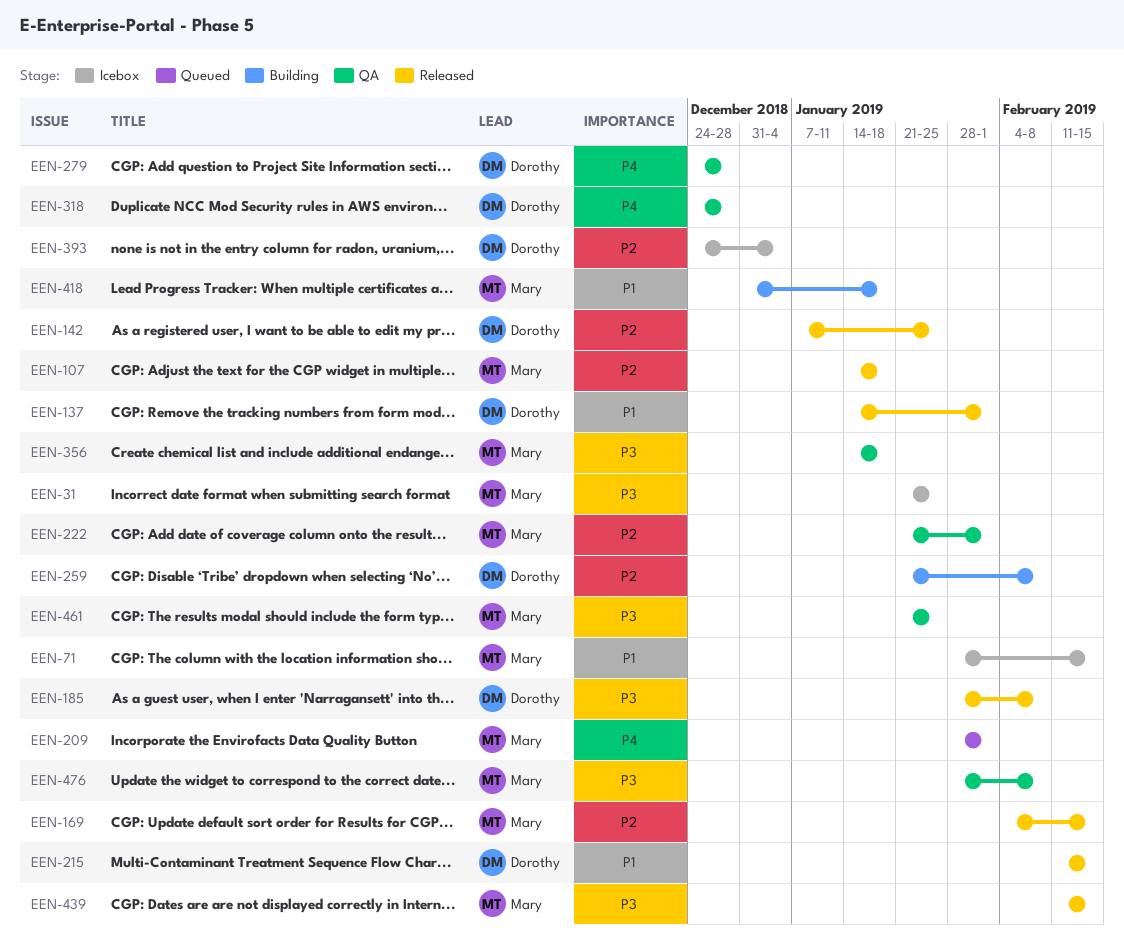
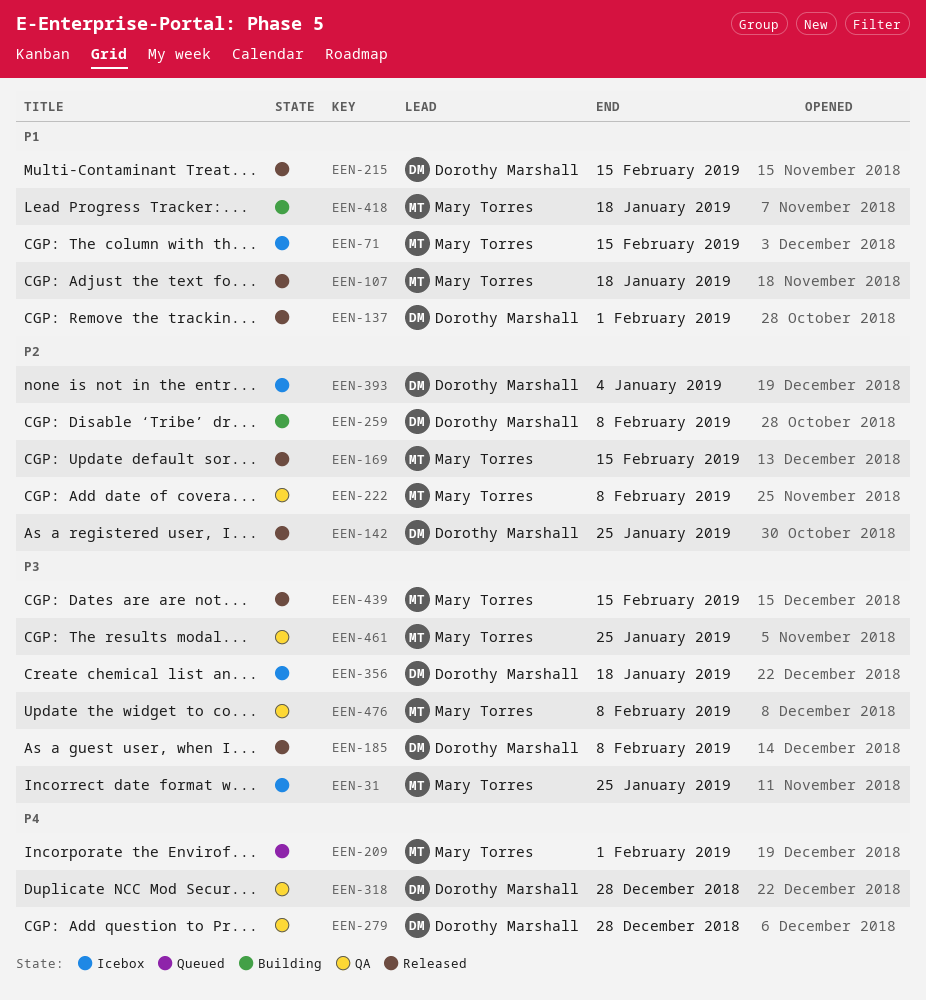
EEN-107, priority: P2 -> P1
EEN-222, due: Feb 1 -> Feb 8
EEN-356, status: QA -> Icebox
EEN-356, owner: Mary Torres -> Dorothy Marshall

